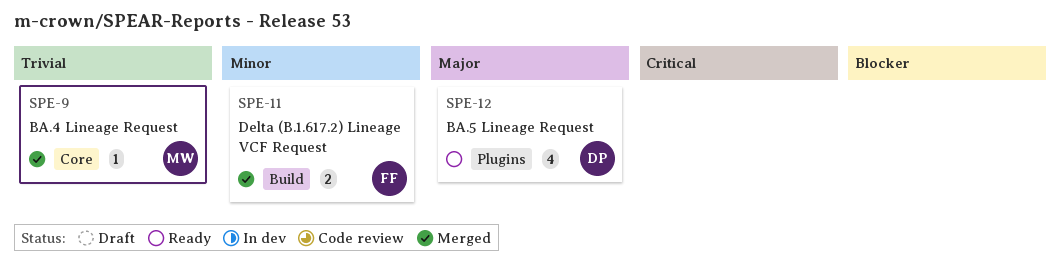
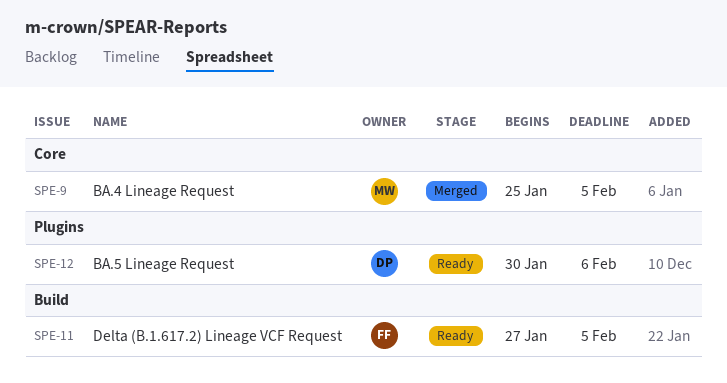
SPE-11, status: Merged -> Ready

